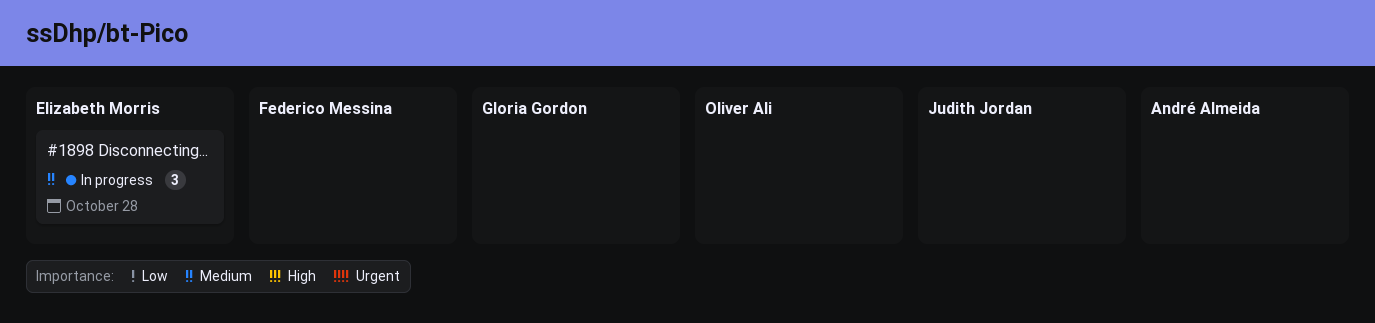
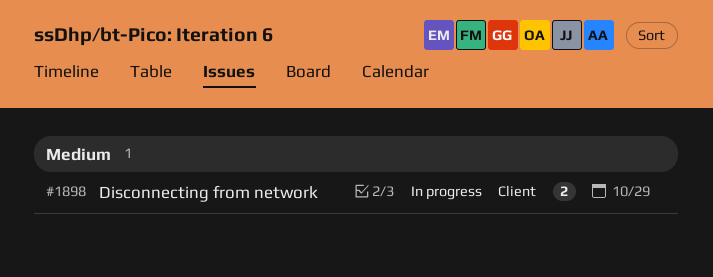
#1898, estimate: 3 -> 2
#1898, due: Oct 28 -> Oct 29

